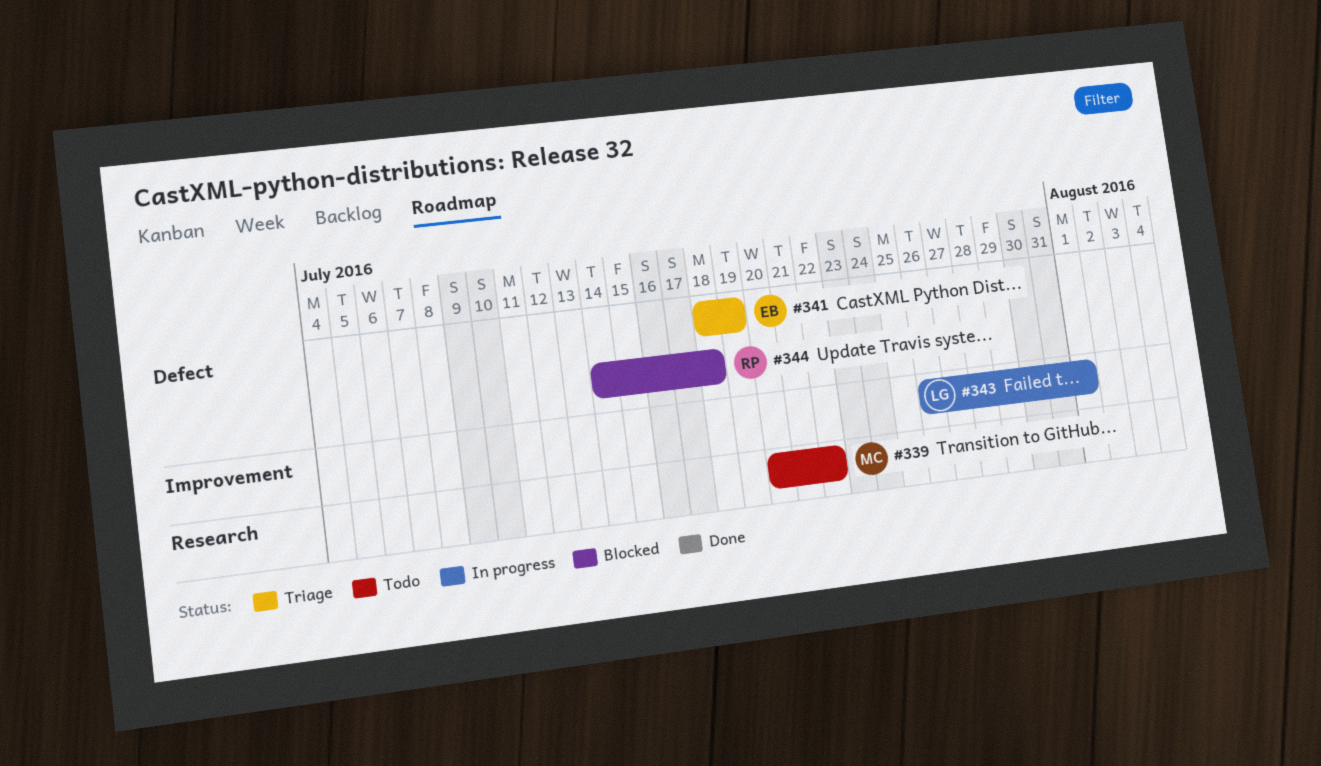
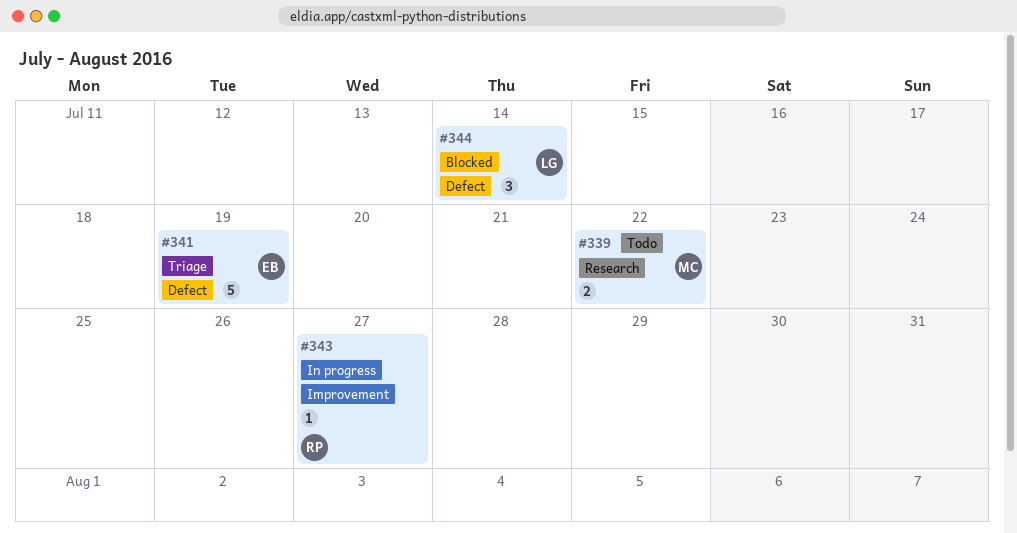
#343, owner: LG -> RP
#343, due: Aug 1 -> Jul 27
#344, owner: RP -> LG
#344, due: Jul 18 -> Jul 14

